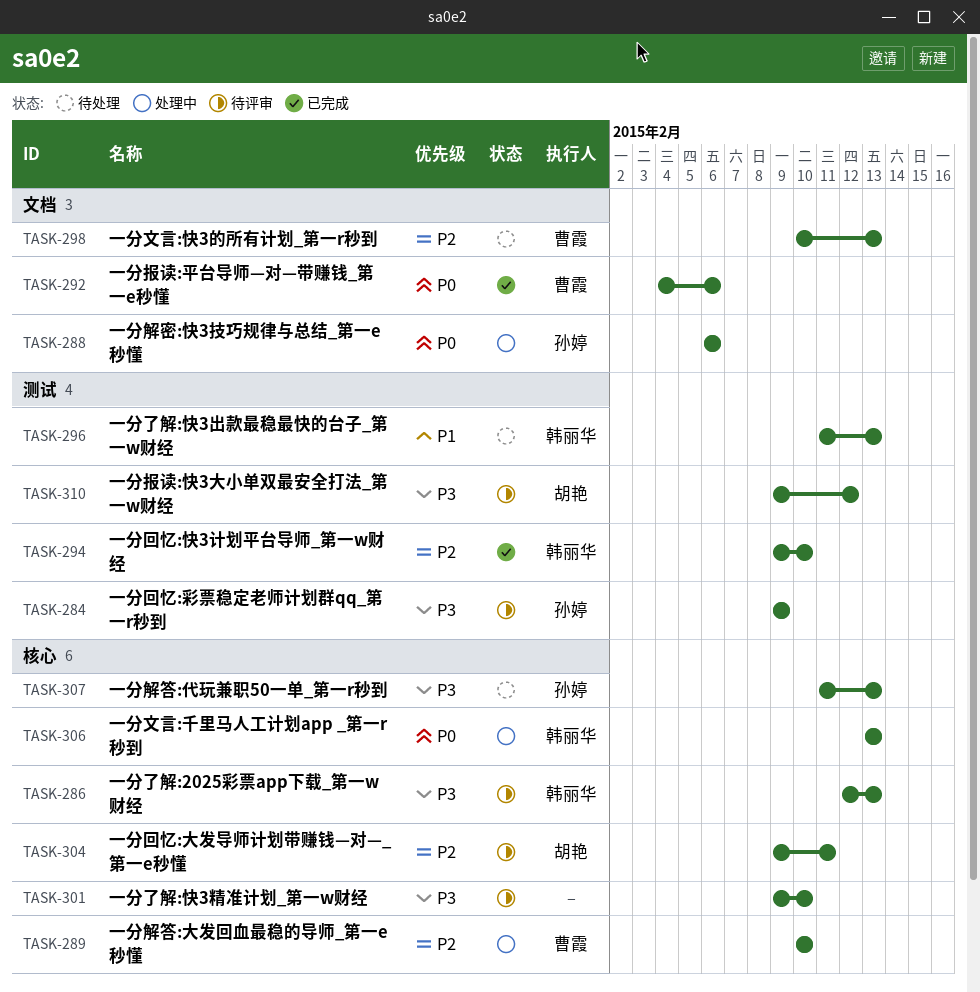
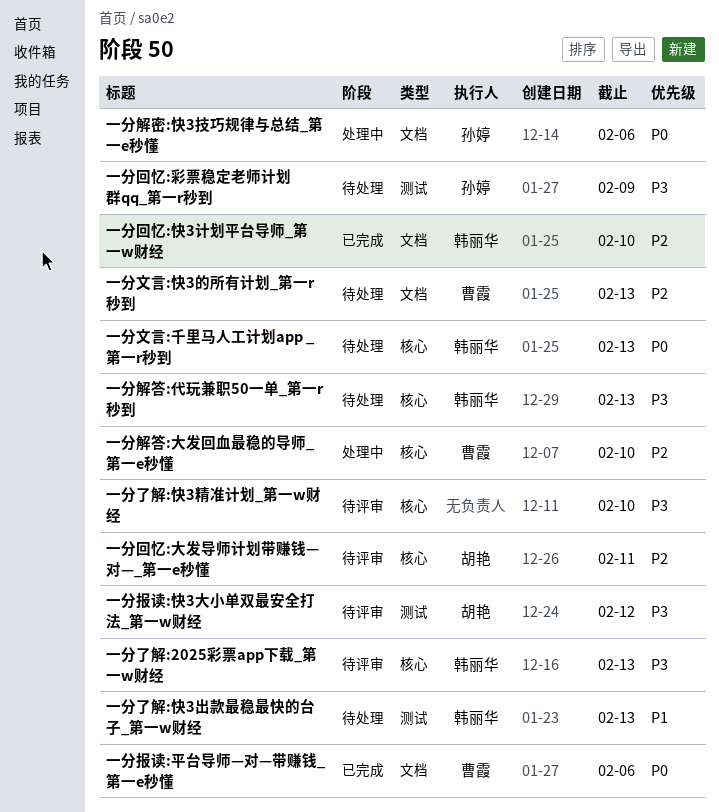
一分回忆:彩票稳定老师计划群qq_第一r秒到, status: 待评审 -> 待处理
一分回忆:快3计划平台导师_第一w财经, label: 测试 -> 文档
一分文言:千里马人工计划app _第一r秒到, status: 处理中 -> 待处理
一分解答:代玩兼职50一单_第一r秒到, owner: 孙婷 -> 韩丽华

